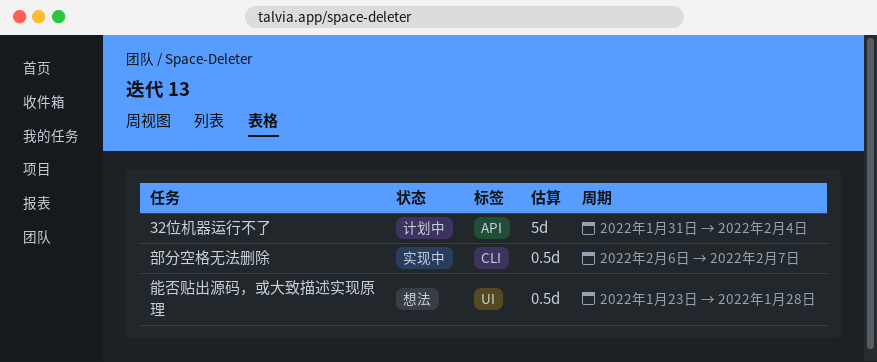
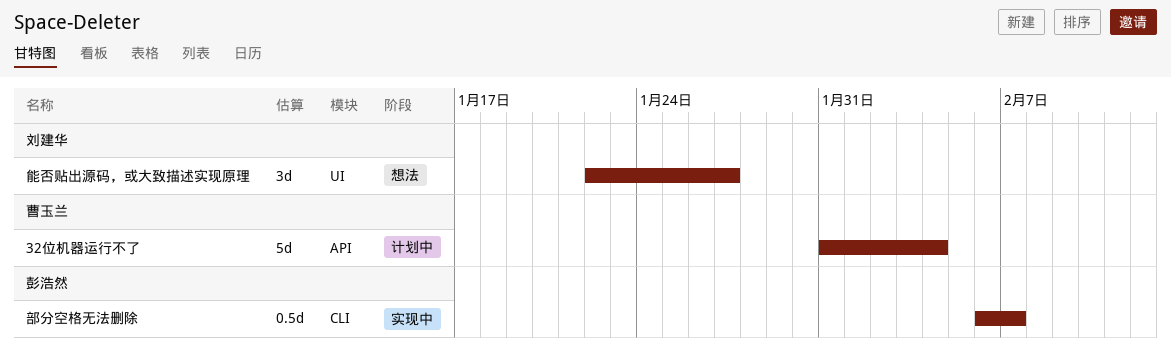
能否贴出源码，或大致描述实现原理, estimate: 0.5d -> 3d
能否贴出源码，或大致描述实现原理, start: Jan 23 -> Jan 22
能否贴出源码，或大致描述实现原理, due: Jan 28 -> Jan 27

